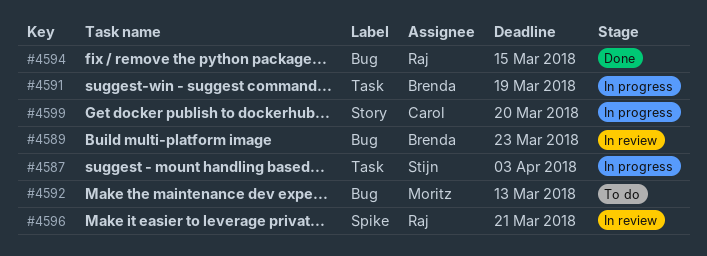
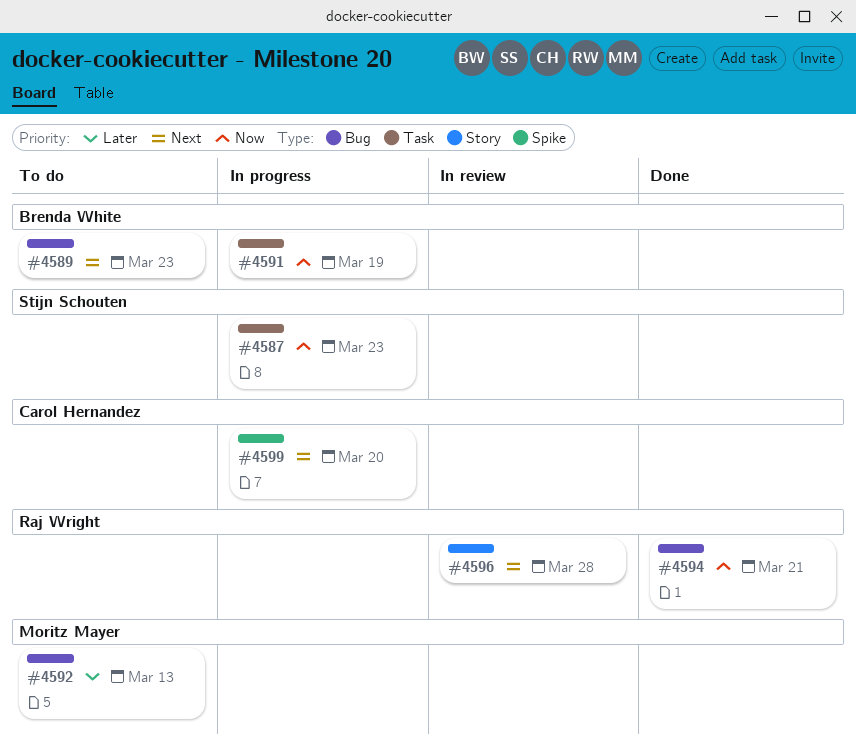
#4587, due: Apr 3 -> Mar 23
#4589, status: In review -> To do
#4594, due: Mar 15 -> Mar 21
#4596, label: Spike -> Story
#4596, due: Mar 21 -> Mar 28
#4599, label: Story -> Spike

